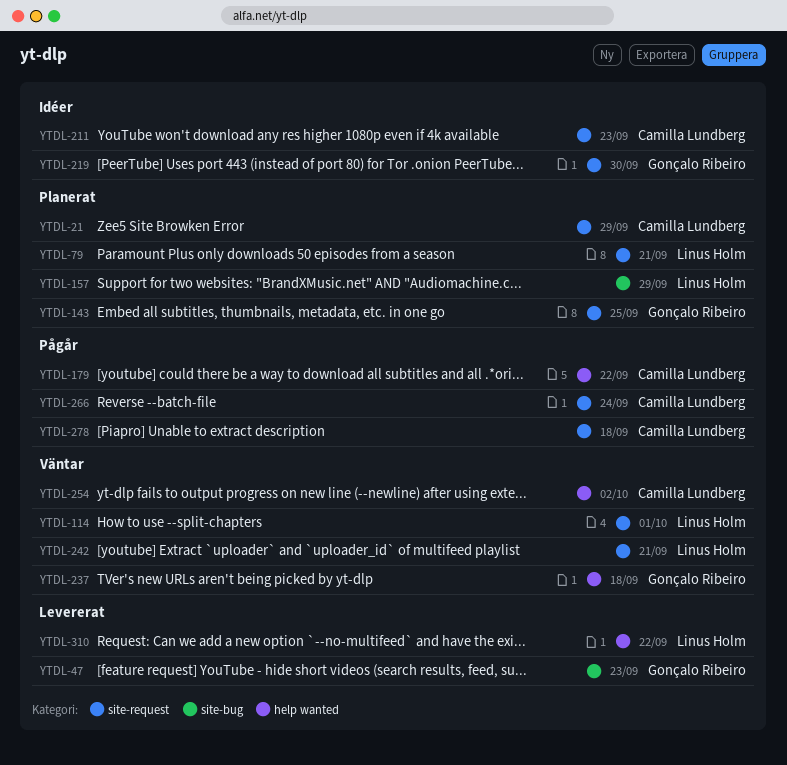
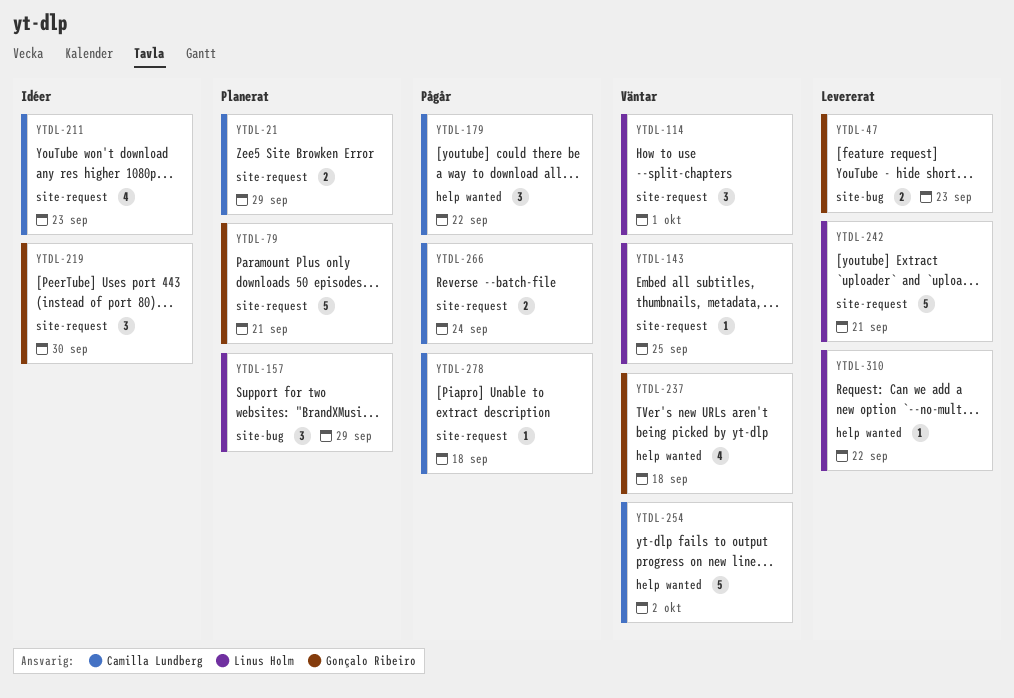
YTDL-79, owner: Linus Holm -> Gonçalo Ribeiro
YTDL-143, status: Planerat -> Väntar
YTDL-143, owner: Gonçalo Ribeiro -> Linus Holm
YTDL-242, status: Väntar -> Levererat

